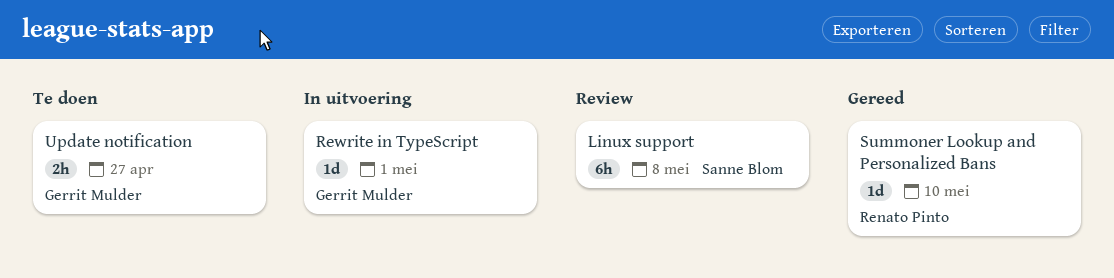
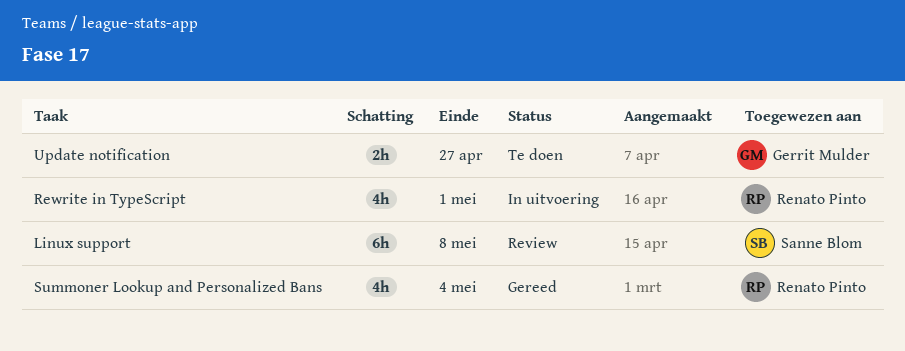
Rewrite in TypeScript, owner: Gerrit Mulder -> Renato Pinto
Rewrite in TypeScript, estimate: 1d -> 4h
Summoner Lookup and Personalized Bans, estimate: 1d -> 4h
Summoner Lookup and Personalized Bans, due: May 10 -> May 4

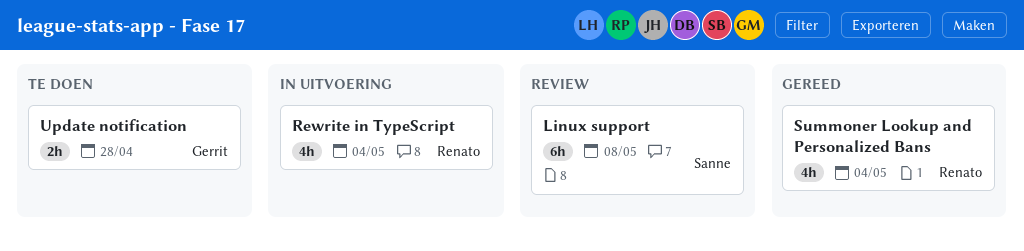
Rewrite in TypeScript, due: May 1 -> May 4
Update notification, due: Apr 27 -> Apr 28

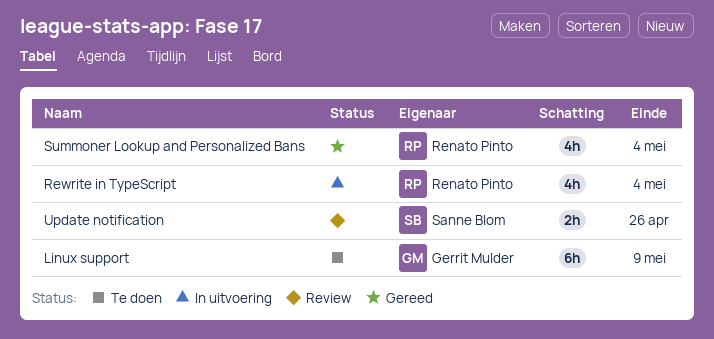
Linux support, status: Review -> Te doen
Linux support, owner: Sanne Blom -> Gerrit Mulder
Linux support, due: May 8 -> May 9
Update notification, status: Te doen -> Review
Update notification, owner: Gerrit Mulder -> Sanne Blom
Update notification, due: Apr 28 -> Apr 26

